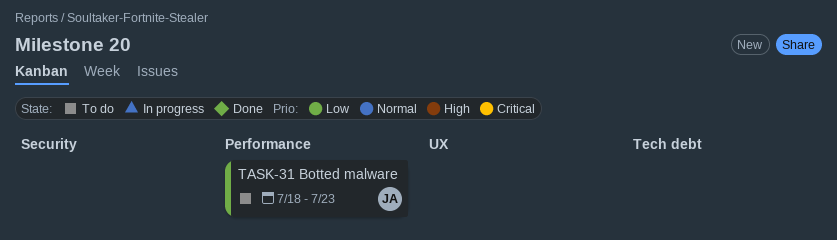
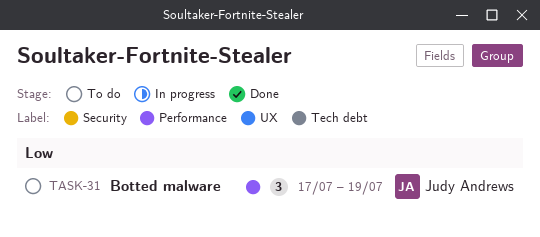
TASK-31, start: Jul 18 -> Jul 17
TASK-31, due: Jul 23 -> Jul 19

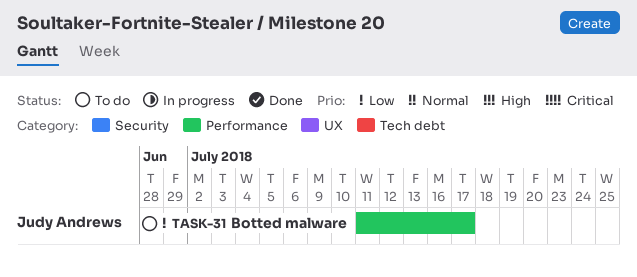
TASK-31, start: Jul 17 -> Jul 11
TASK-31, due: Jul 19 -> Jul 17

